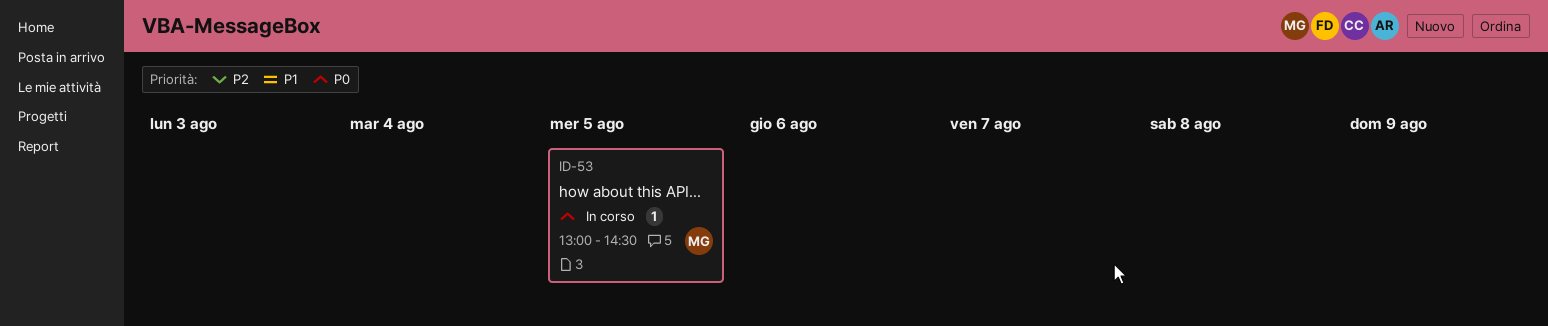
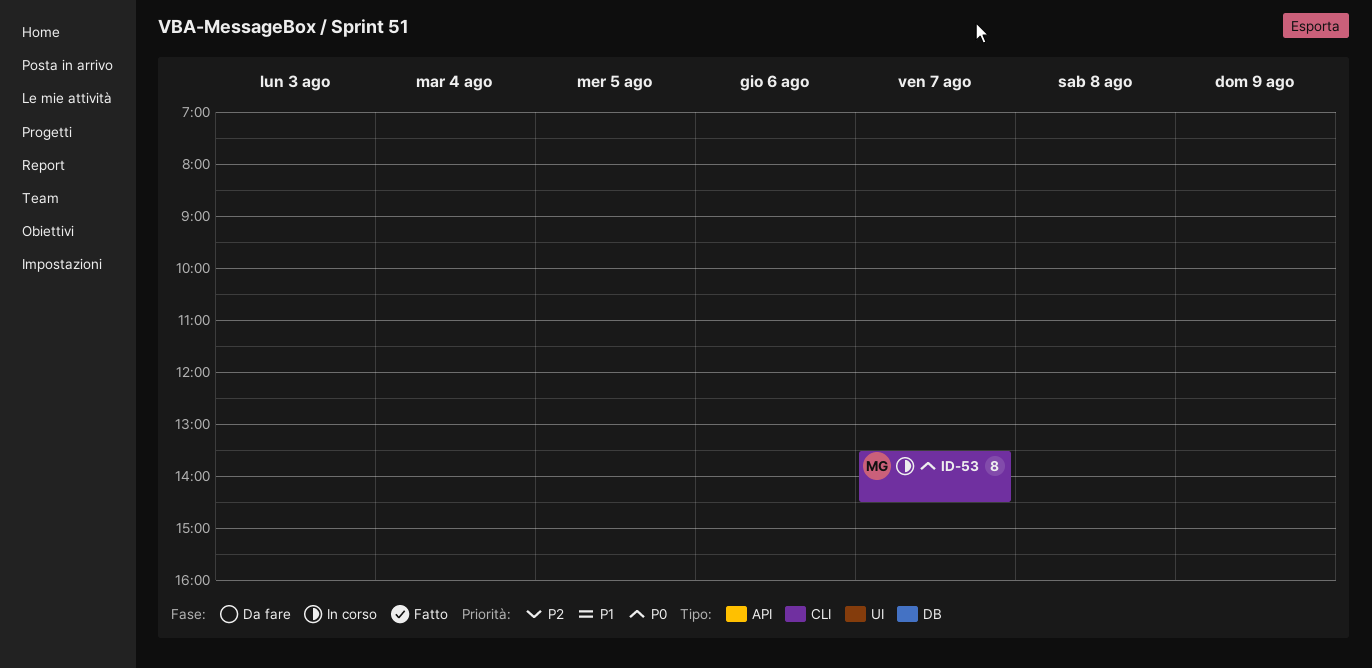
ID-53, estimate: 1 -> 8
ID-53, day: Aug 5 -> Aug 7
ID-53, begins: 13:00 -> 13:30

